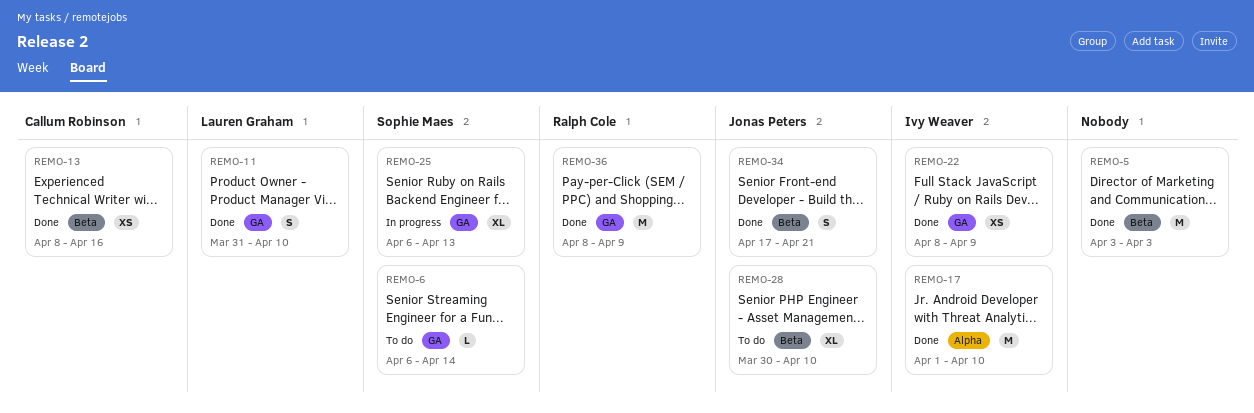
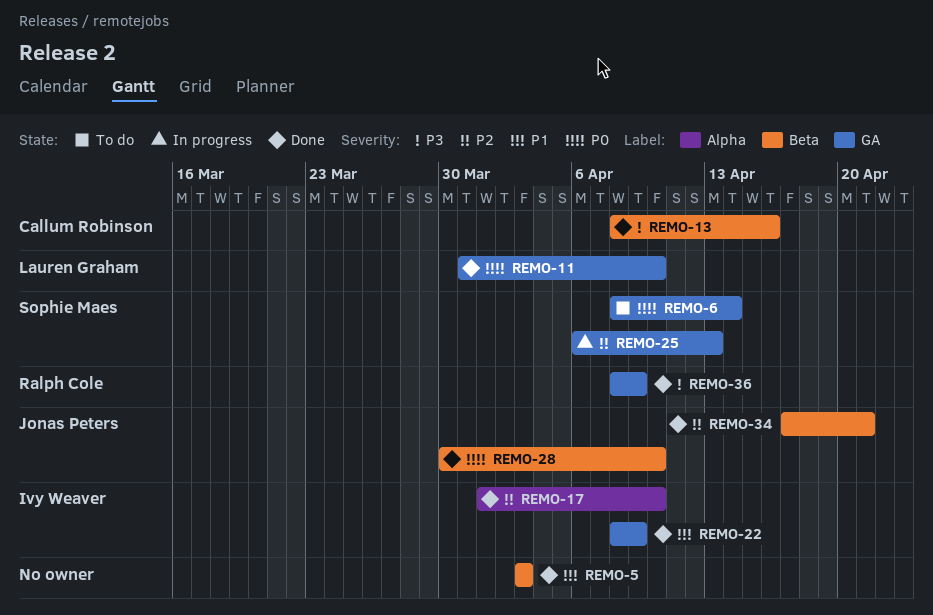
REMO-6, start: Apr 6 -> Apr 8
REMO-28, status: To do -> Done

